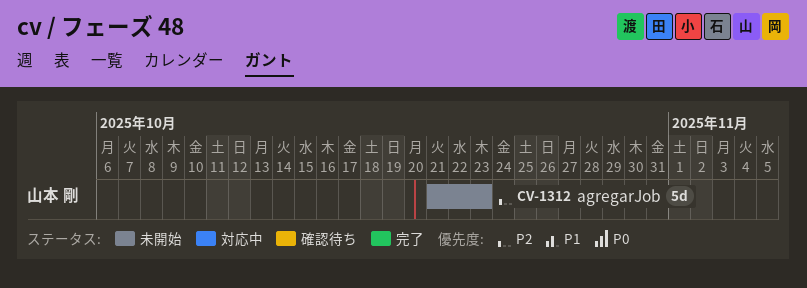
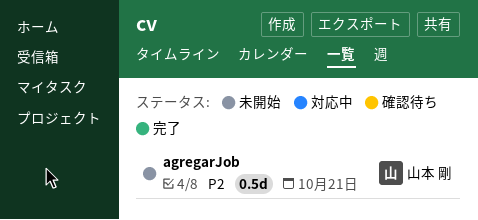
agregarJob, estimate: 5d -> 0.5d
agregarJob, due: Oct 23 -> Oct 21

